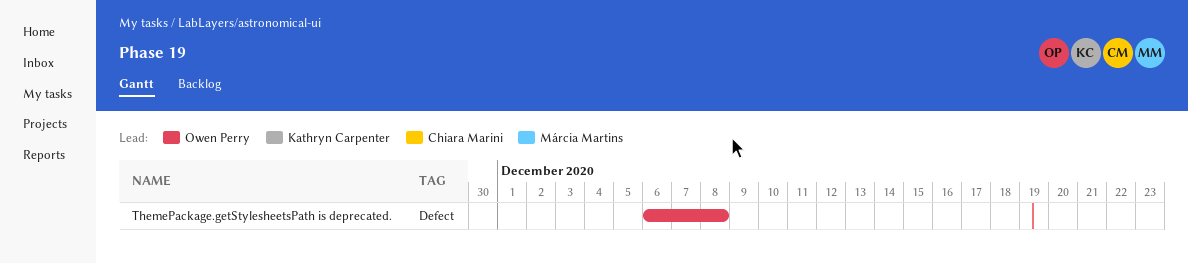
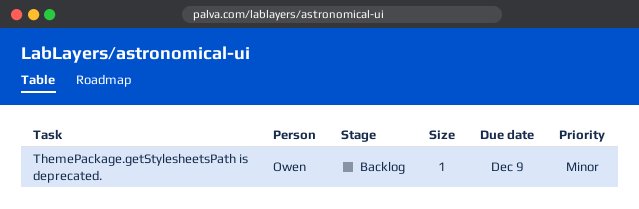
ThemePackage.getStylesheetsPath is deprecated., due: Dec 8 -> Dec 9

